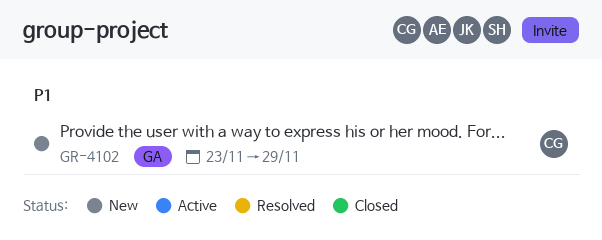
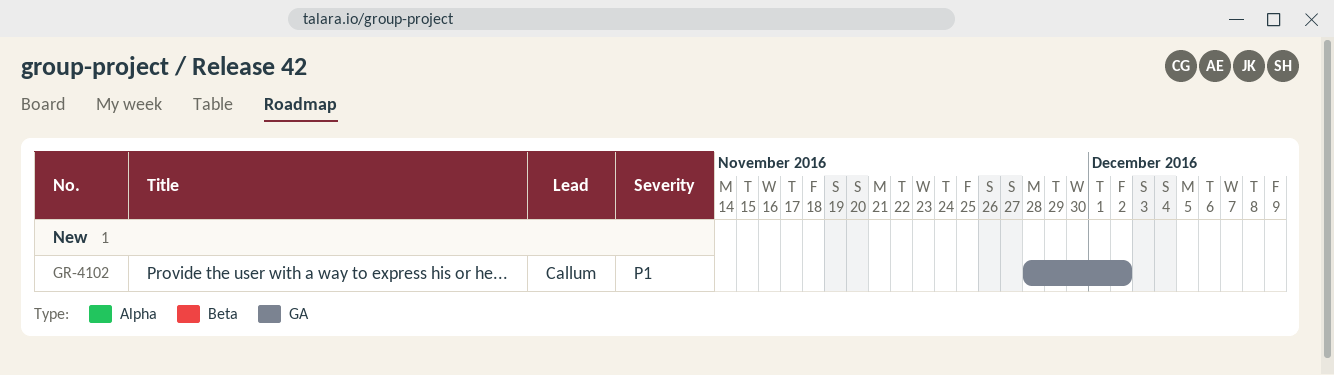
GR-4102, start: Nov 23 -> Nov 28
GR-4102, due: Nov 29 -> Dec 2

